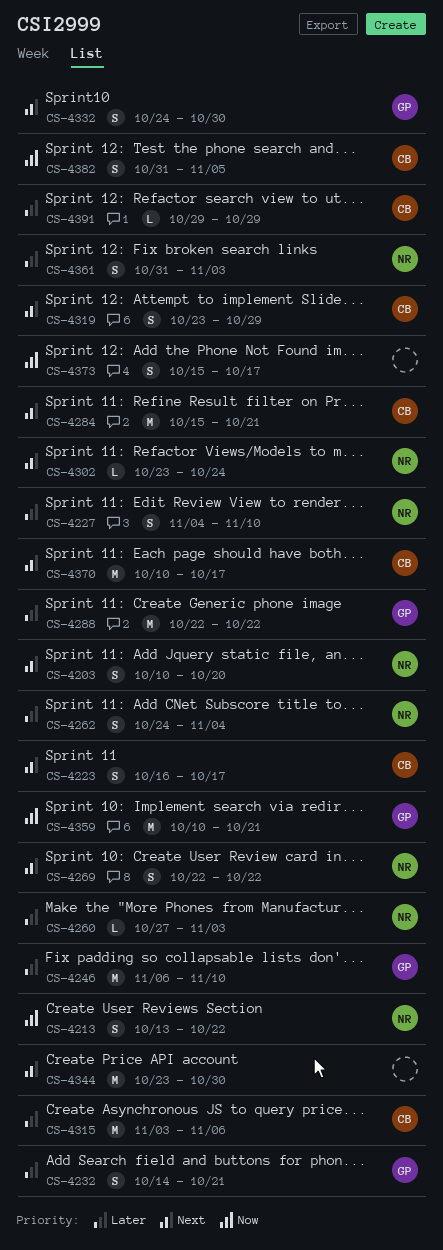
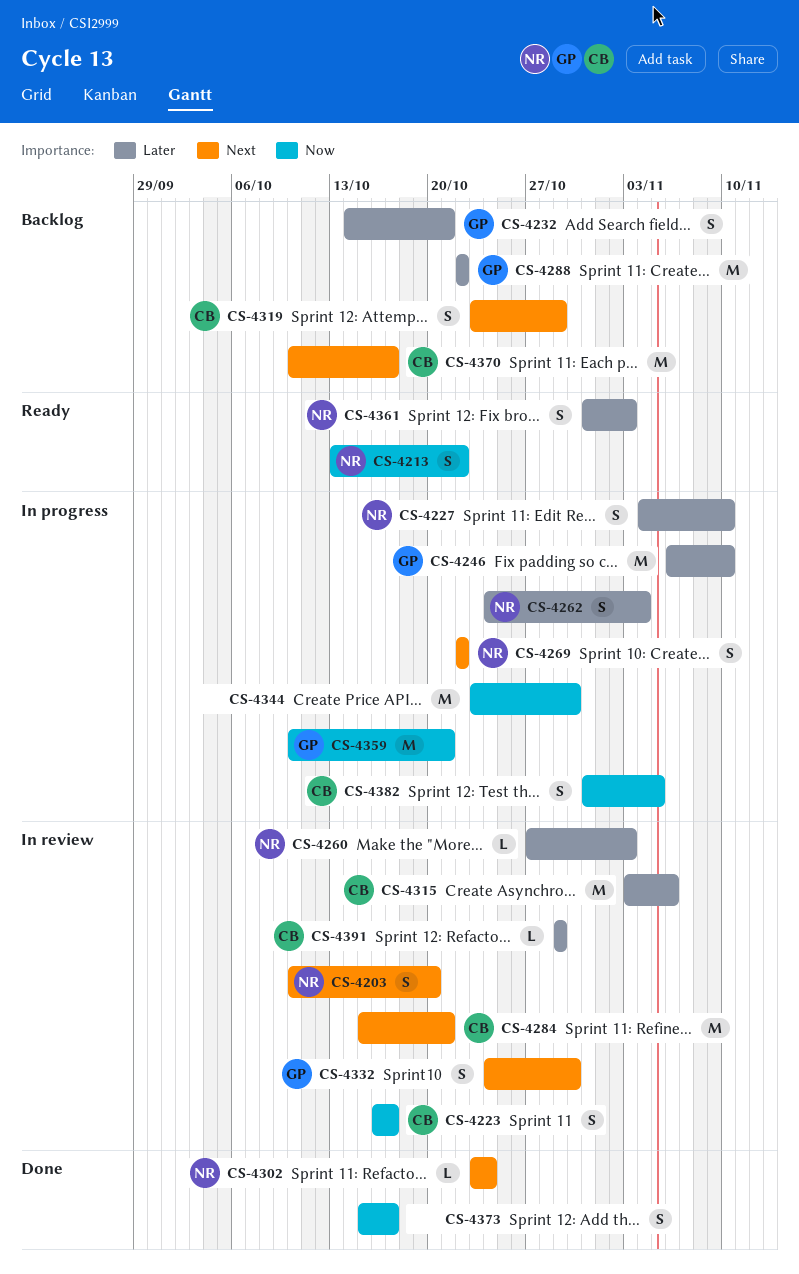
CS-4223, priority: Next -> Now
CS-4344, priority: Next -> Now

